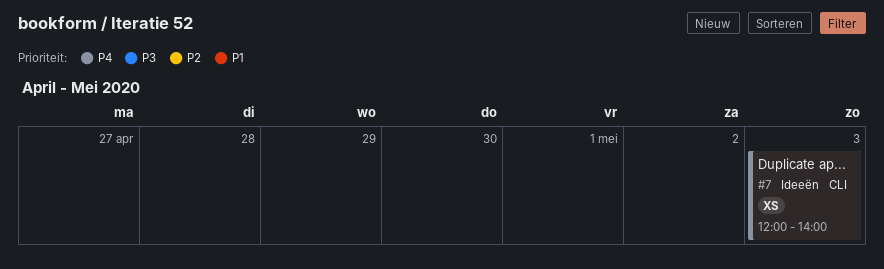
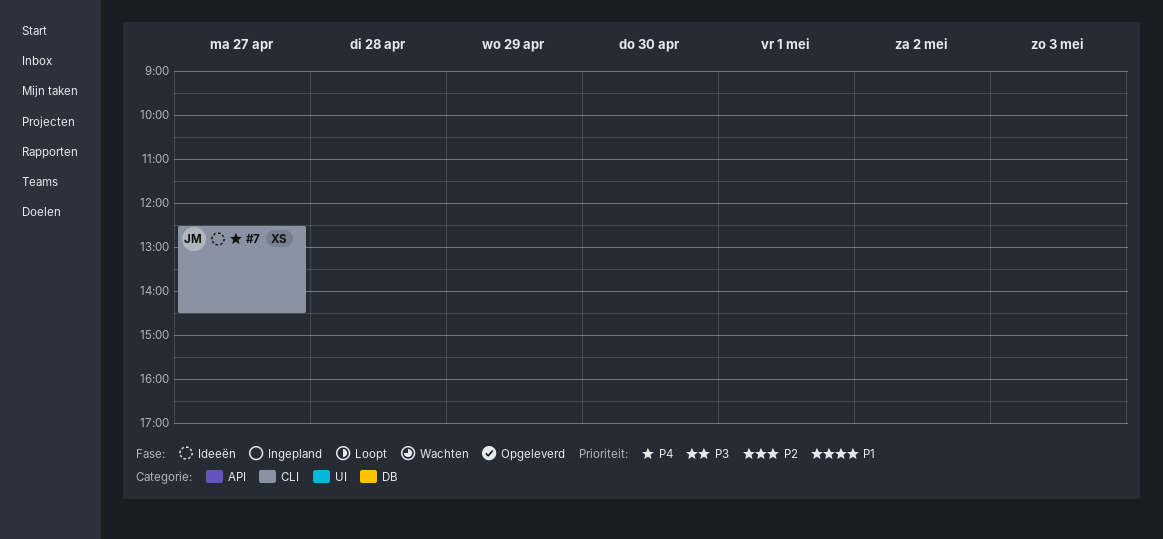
#7, day: May 3 -> Apr 27
#7, begins: 12:00 -> 12:30
#7, ends: 14:00 -> 14:30

